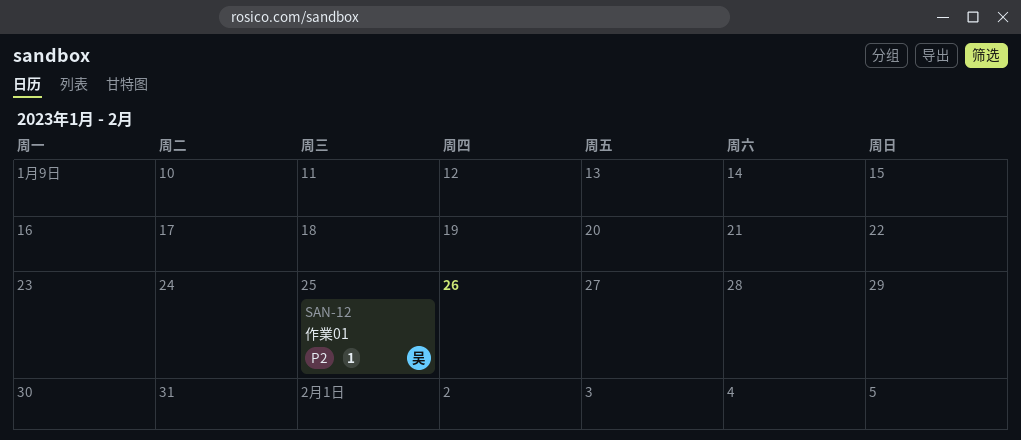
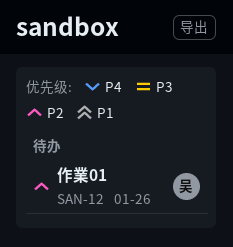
SAN-12, due: Jan 25 -> Jan 26

